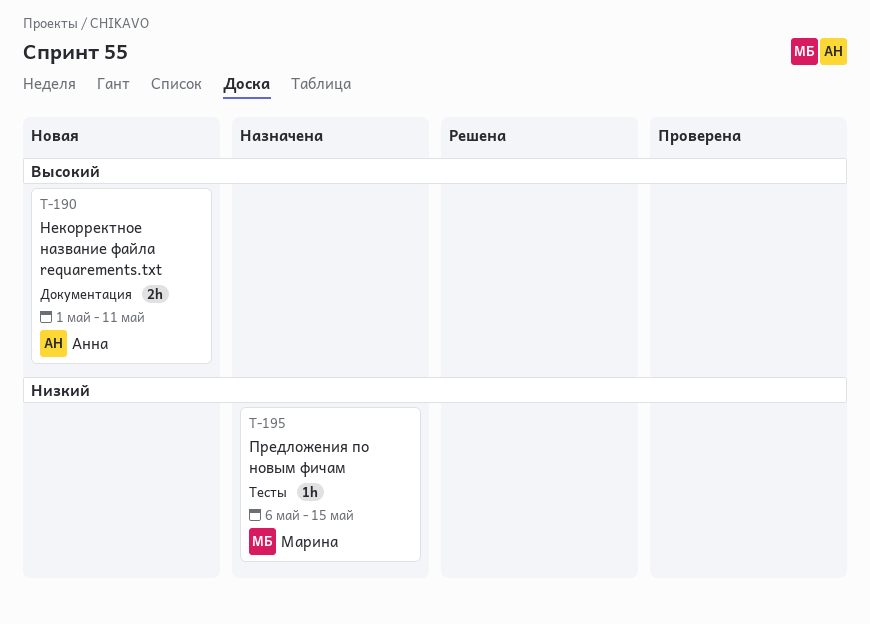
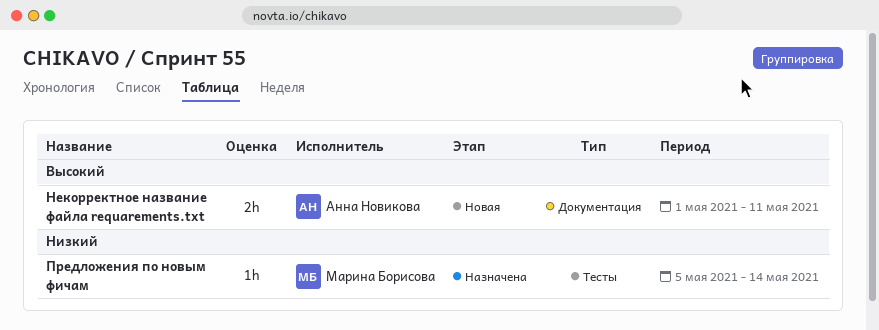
Предложения по новым фичам, start: May 6 -> May 5
Предложения по новым фичам, due: May 15 -> May 14

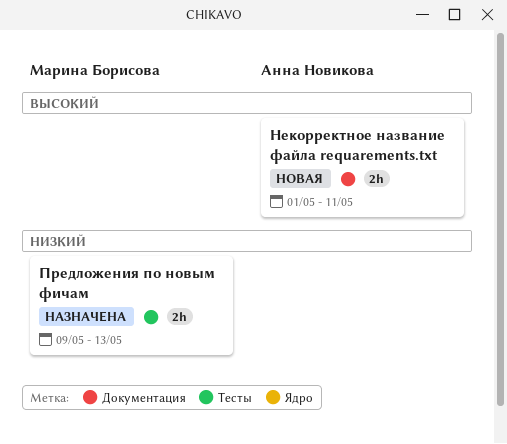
Предложения по новым фичам, estimate: 1h -> 2h
Предложения по новым фичам, start: May 5 -> May 9
Предложения по новым фичам, due: May 14 -> May 13

